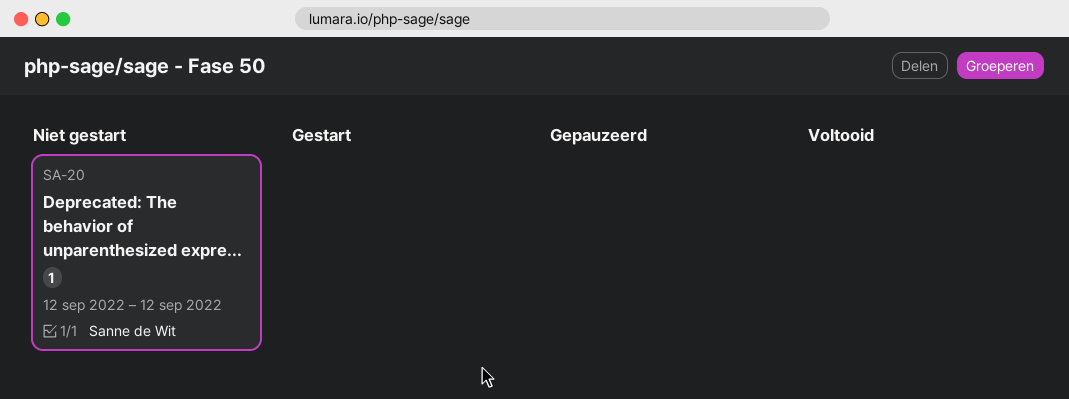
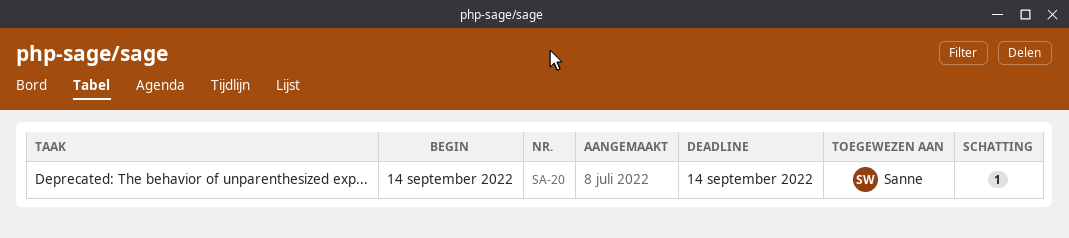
SA-20, start: Sep 12 -> Sep 14
SA-20, due: Sep 12 -> Sep 14

